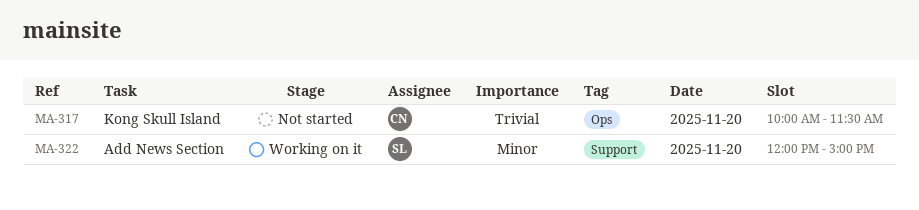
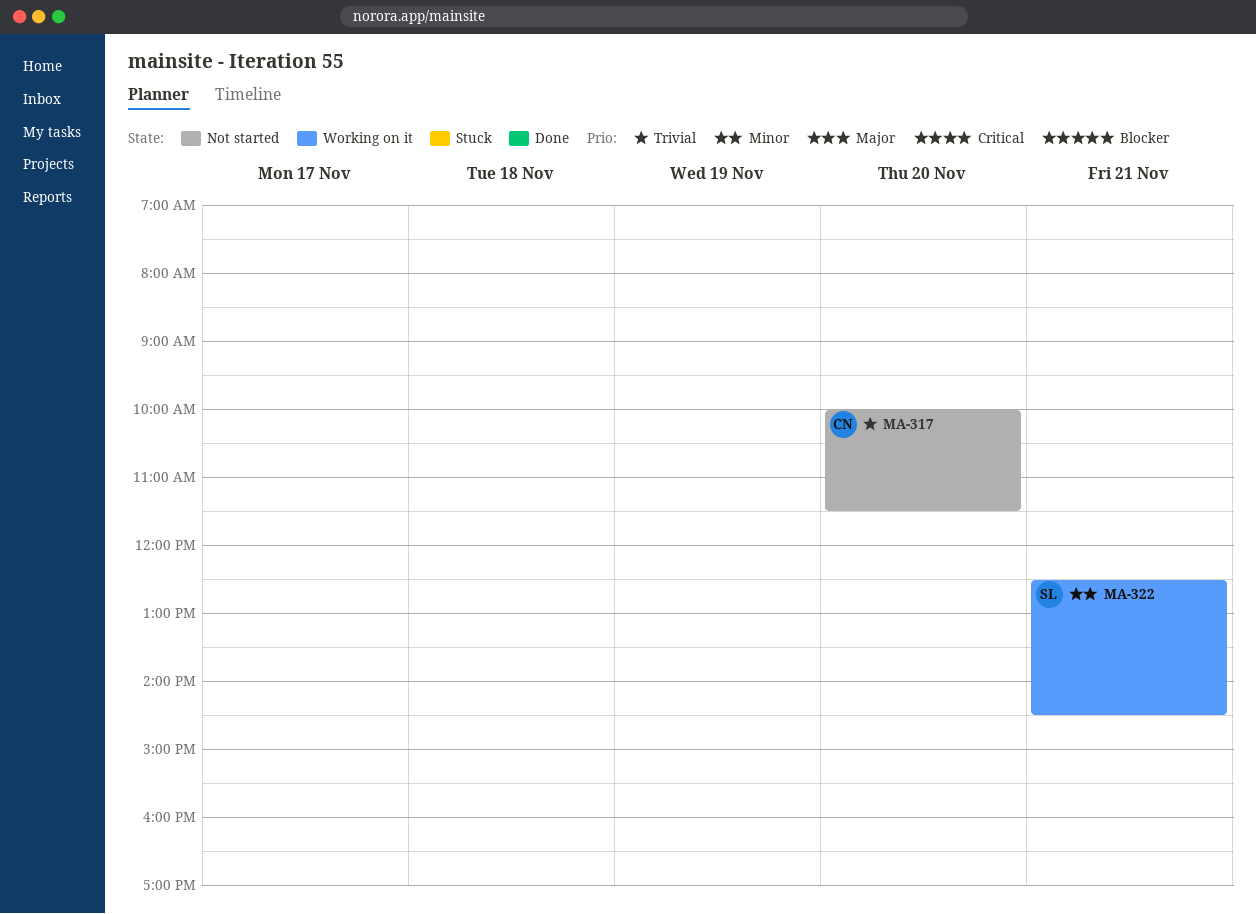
MA-322, day: Nov 20 -> Nov 21
MA-322, begins: 12:00 -> 12:30
MA-322, ends: 15:00 -> 14:30

